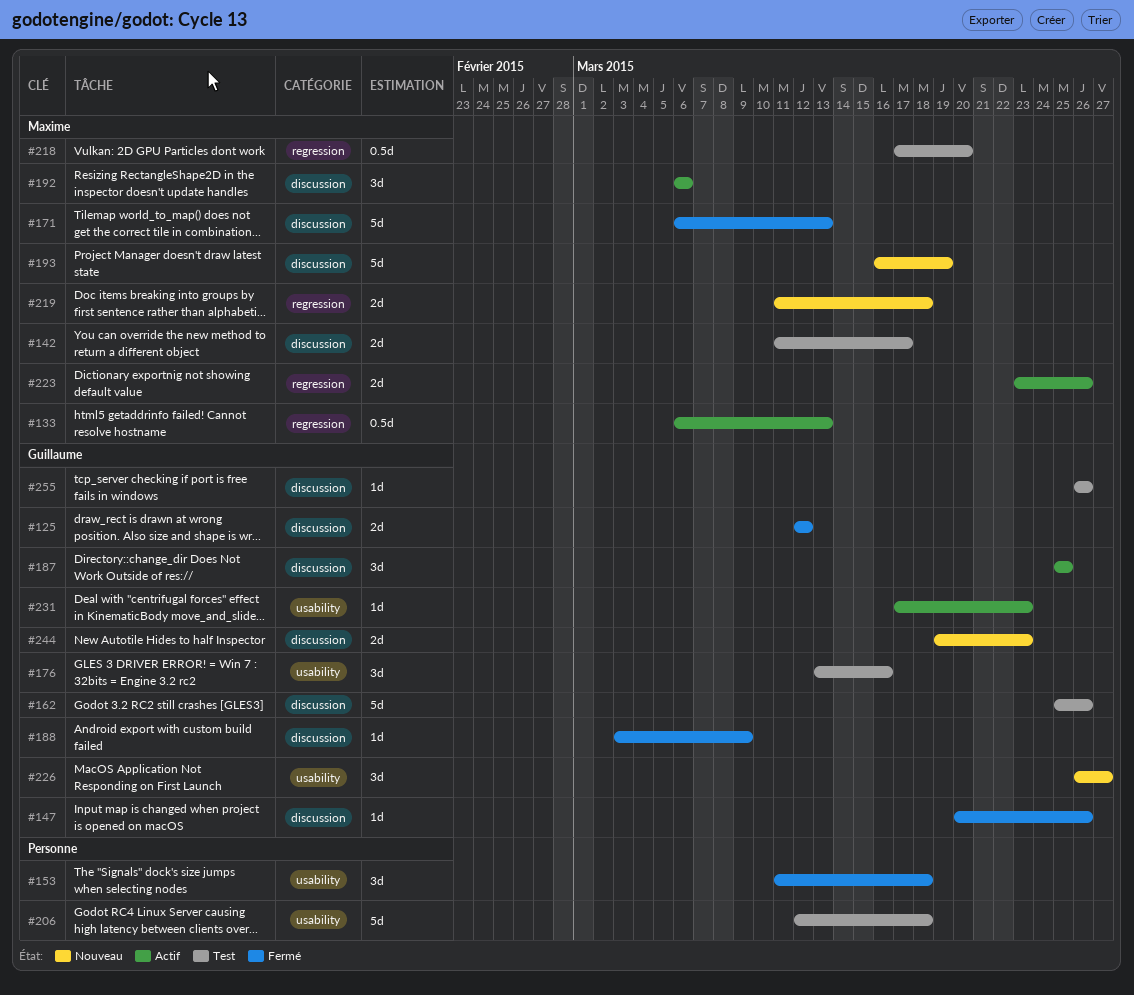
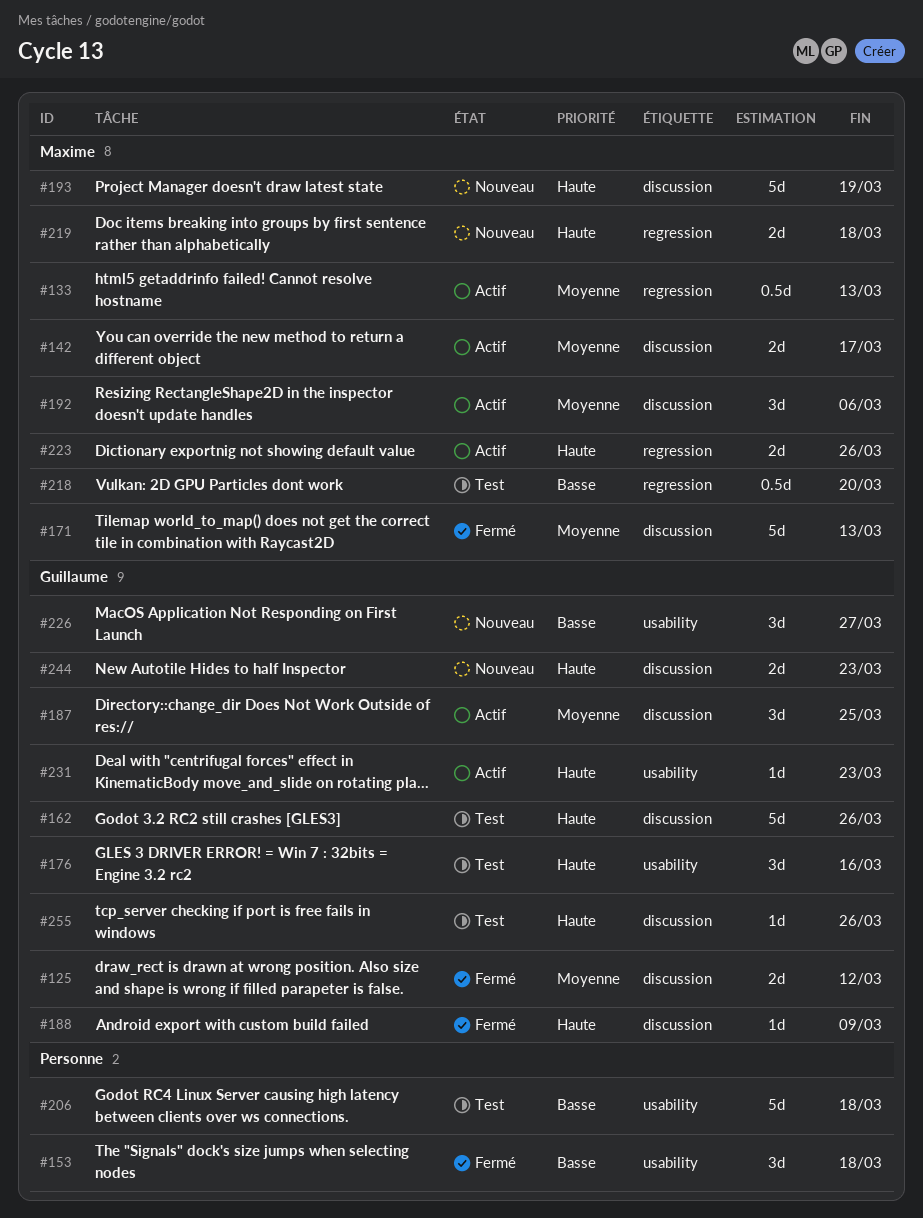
#142, status: Test -> Actif
#147: present -> none

